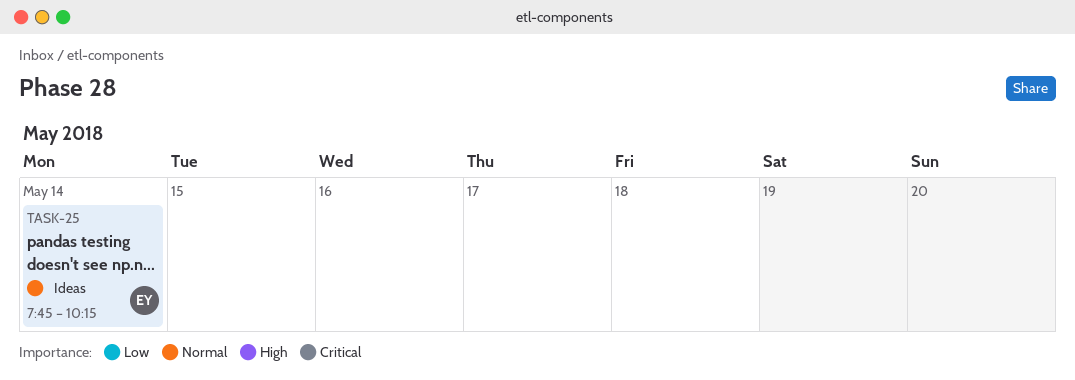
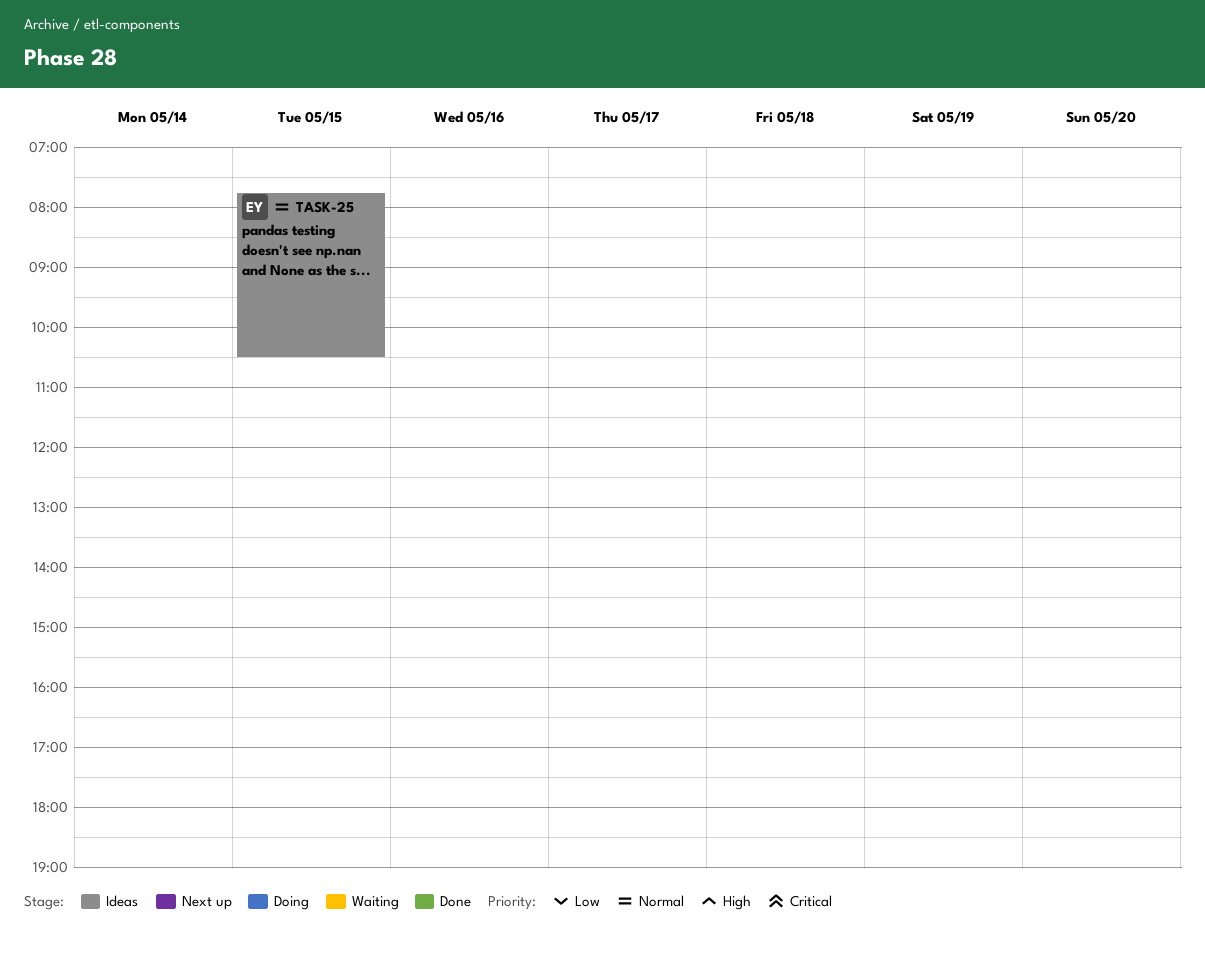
TASK-25, day: May 14 -> May 15
TASK-25, ends: 10:15 -> 10:30

